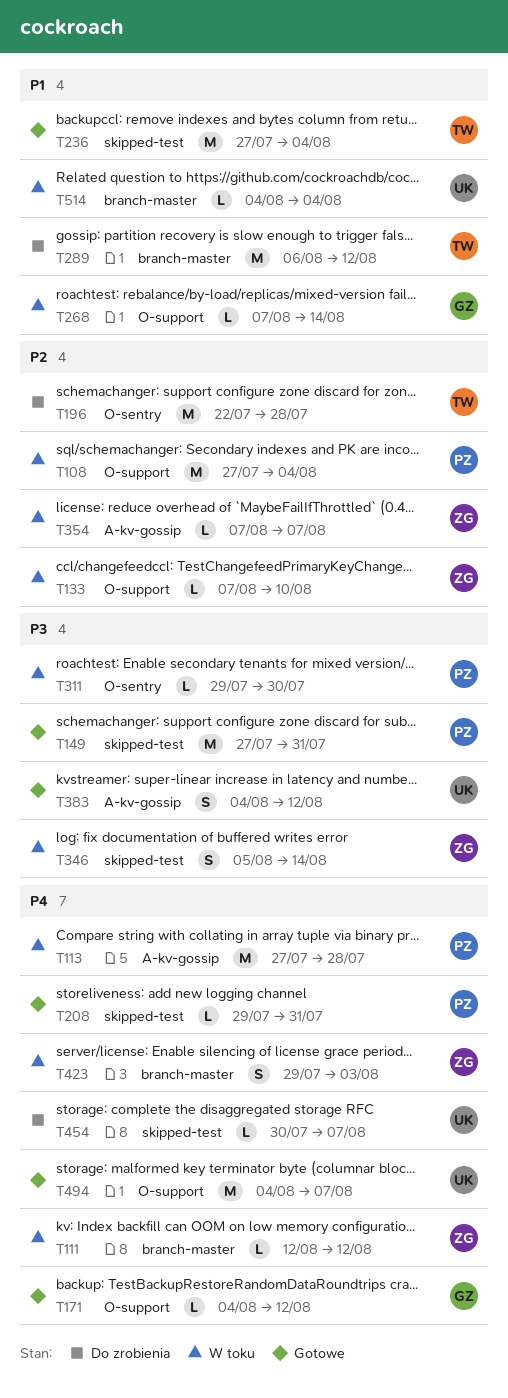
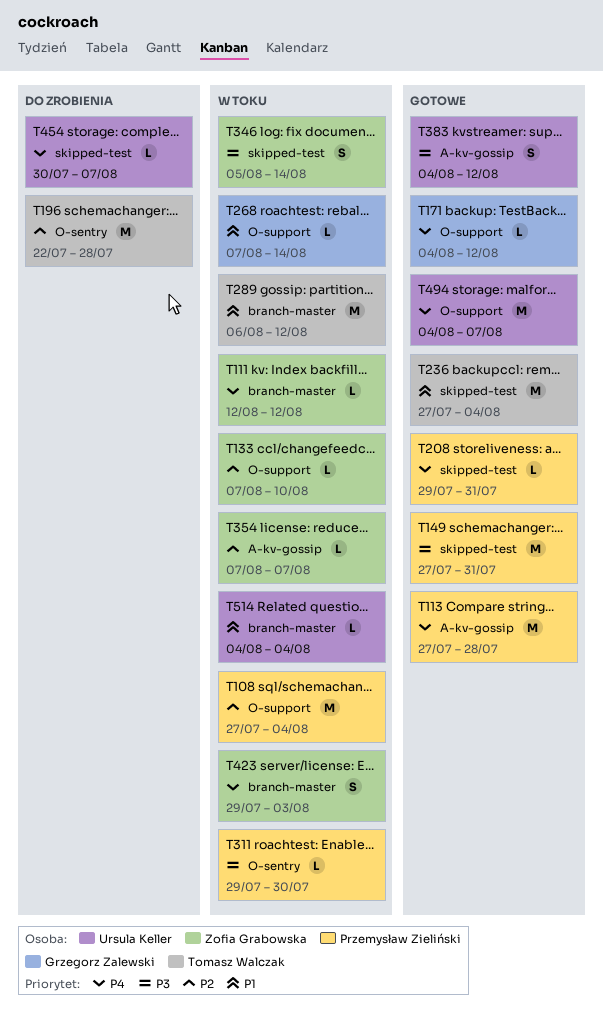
T113, status: W toku -> Gotowe
T289, status: Do zrobienia -> W toku

